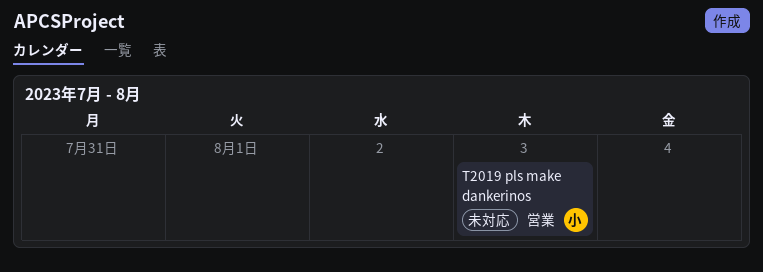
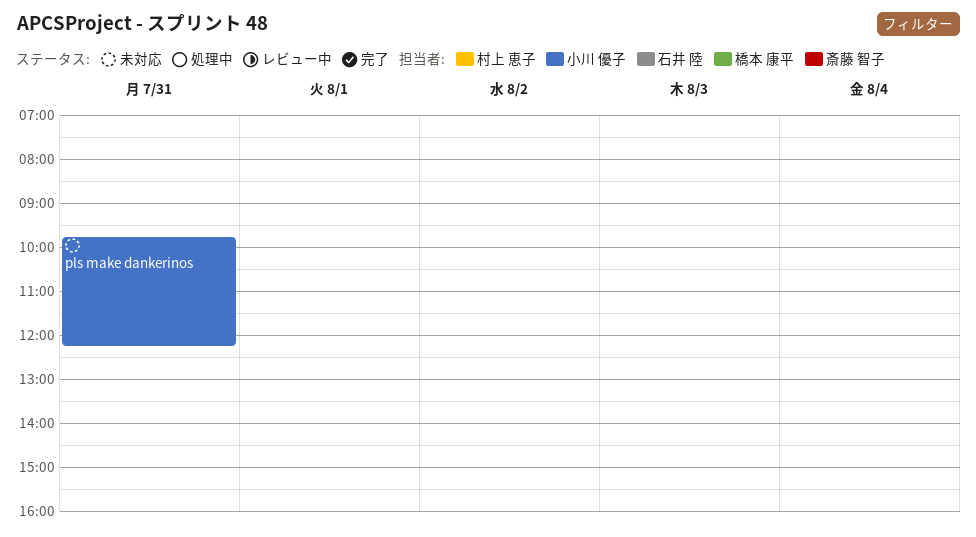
pls make dankerinos, day: Aug 3 -> Jul 31

